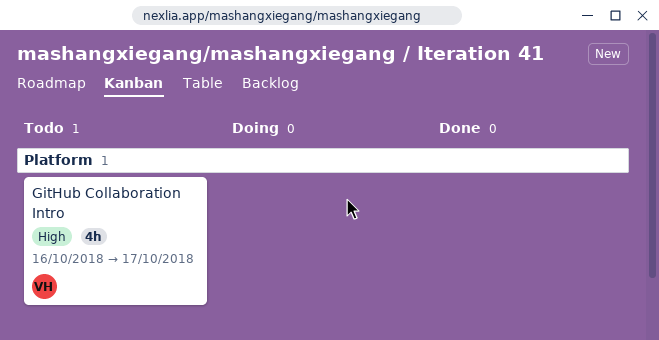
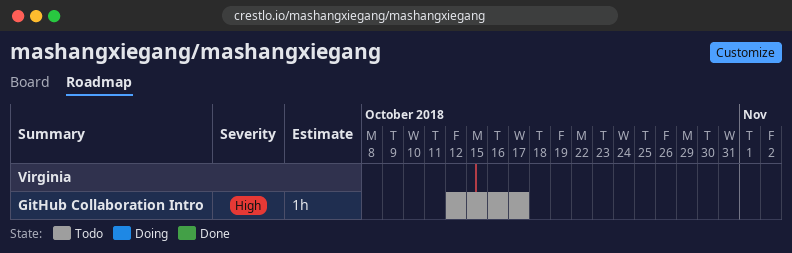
GitHub Collaboration Intro, estimate: 4h -> 1h
GitHub Collaboration Intro, start: Oct 16 -> Oct 12

